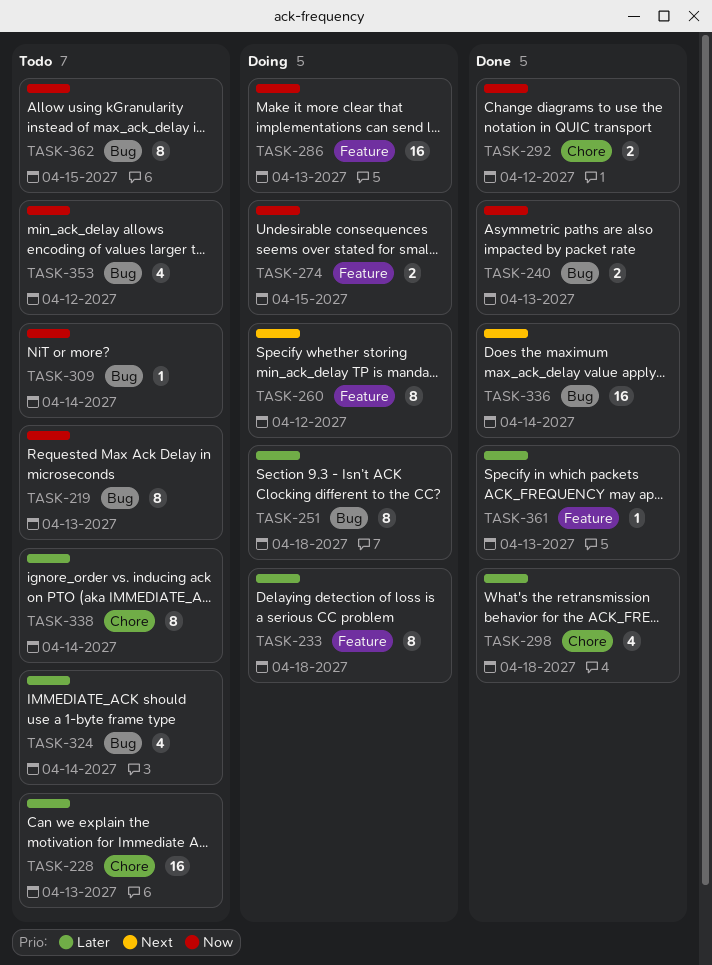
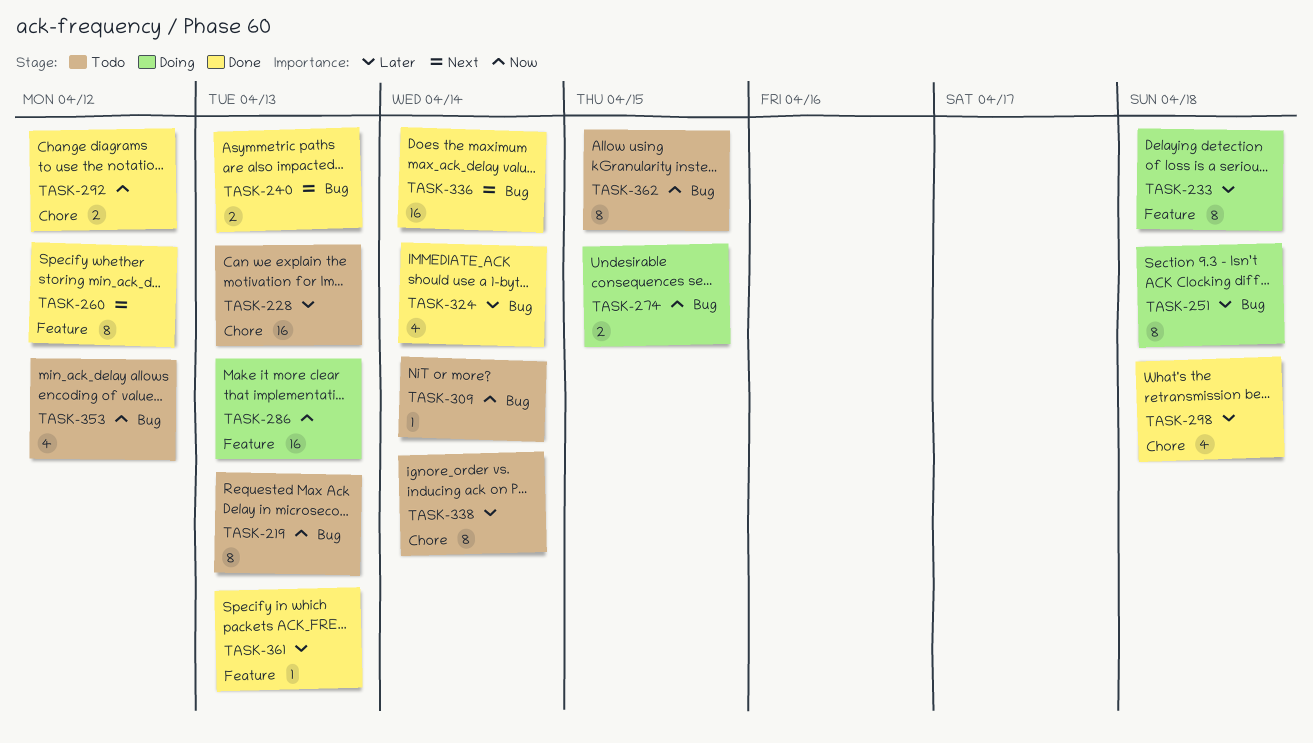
TASK-240, priority: Now -> Next
TASK-260, status: Doing -> Done
TASK-274, label: Feature -> Bug
TASK-324, status: Todo -> Done

